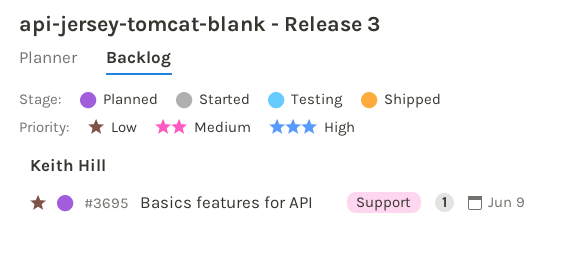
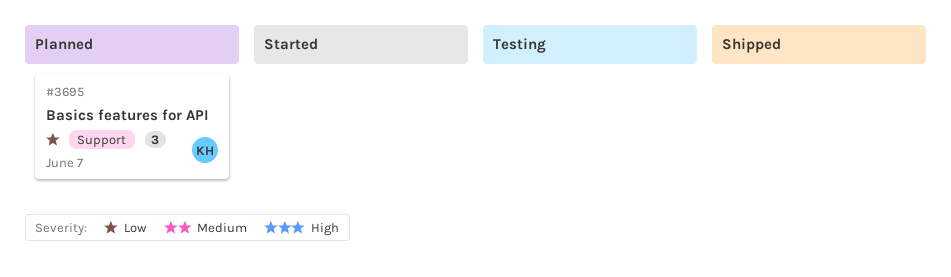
#3695, estimate: 1 -> 3
#3695, due: Jun 9 -> Jun 7

